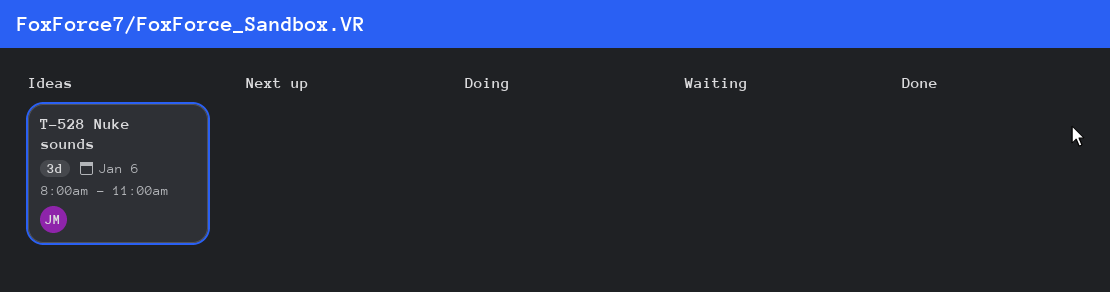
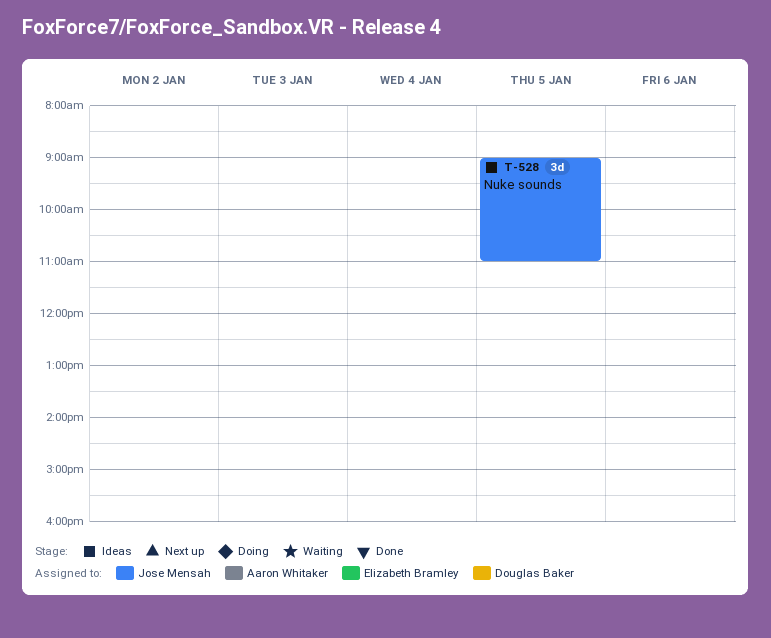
T-528, day: Jan 6 -> Jan 5
T-528, begins: 08:00 -> 09:00

